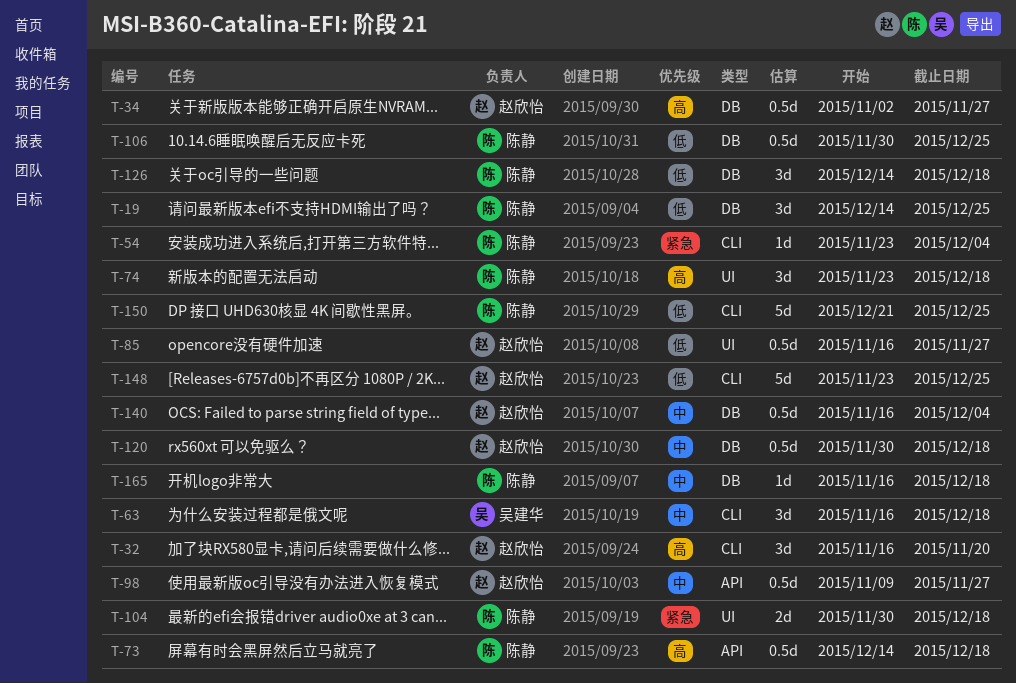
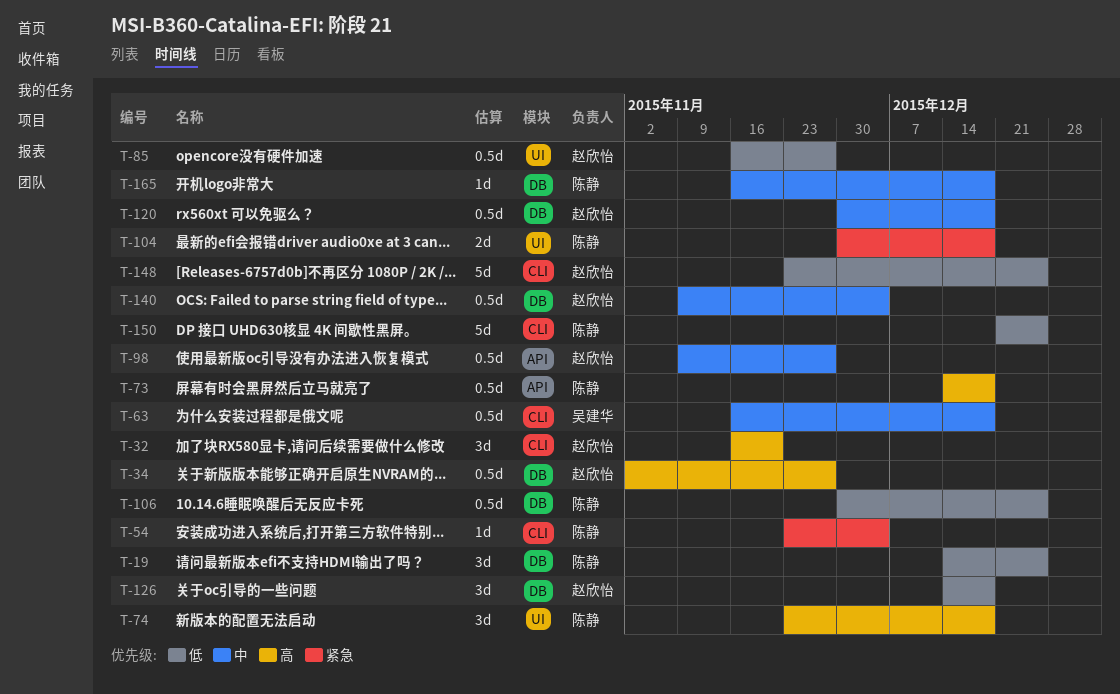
T-63, estimate: 3d -> 0.5d
T-126, owner: 陈静 -> 赵欣怡
T-140, start: Nov 16 -> Nov 9

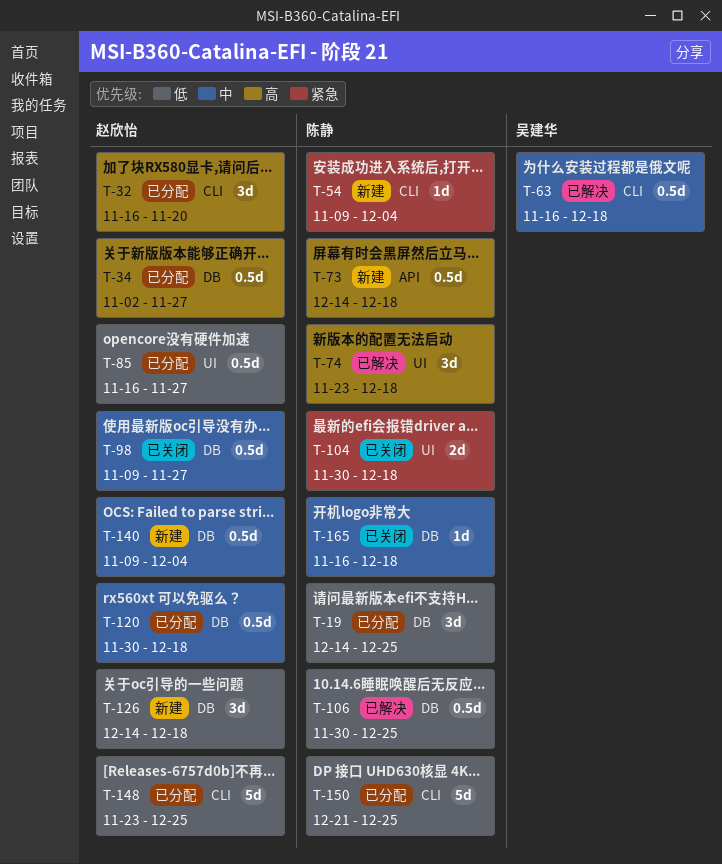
T-54, start: Nov 23 -> Nov 9
T-98, label: API -> DB

